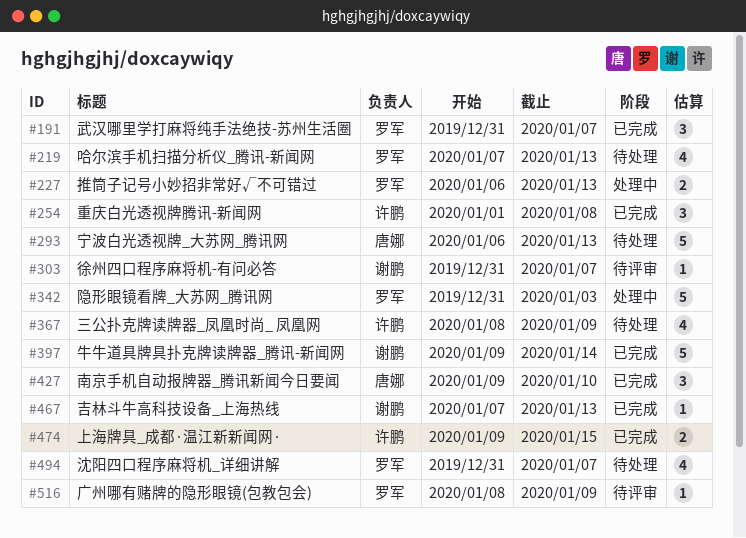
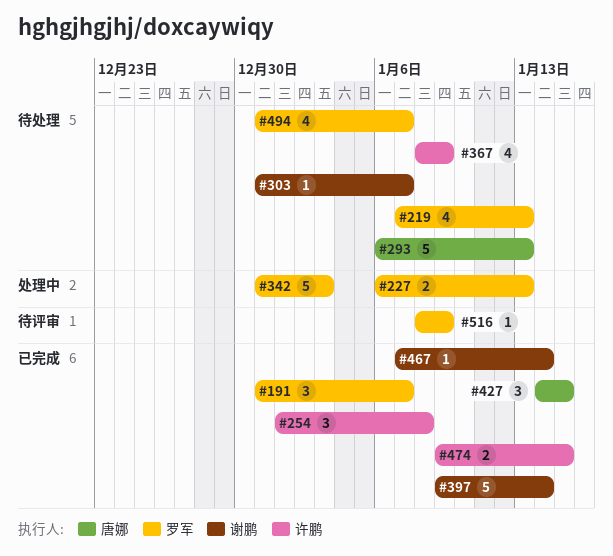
#303, status: 待评审 -> 待处理
#427, start: Jan 9 -> Jan 14
#427, due: Jan 10 -> Jan 15
#467, due: Jan 13 -> Jan 14

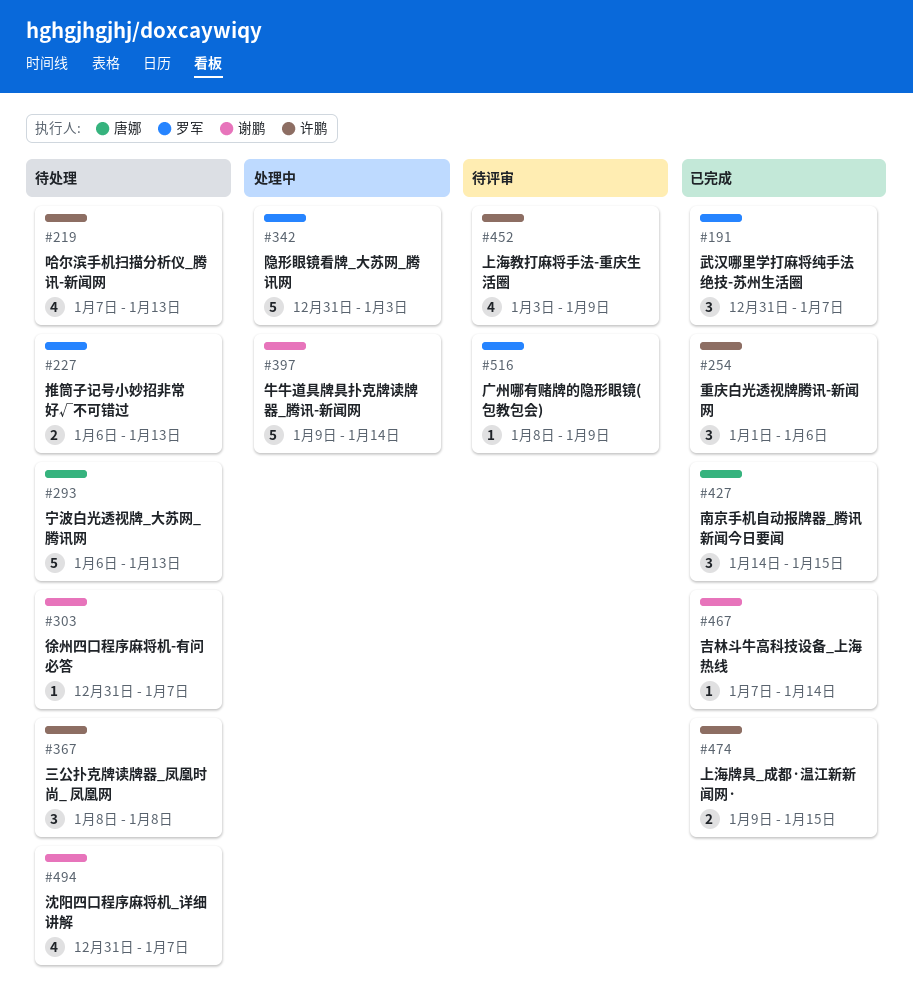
#219, owner: 罗军 -> 许鹏
#227, status: 处理中 -> 待处理
#254, due: Jan 8 -> Jan 6
#367, estimate: 4 -> 3
#367, due: Jan 9 -> Jan 8
#397, status: 已完成 -> 处理中
#452: none -> present
#494, owner: 罗军 -> 谢鹏

